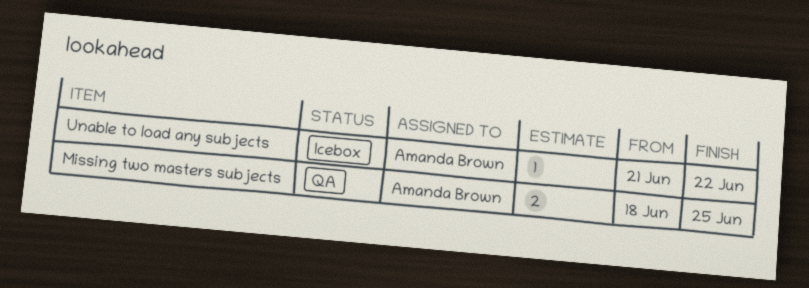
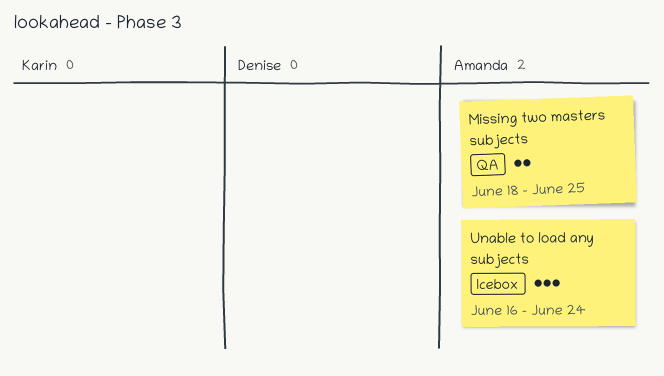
Unable to load any subjects, estimate: 1 -> 3
Unable to load any subjects, start: Jun 21 -> Jun 16
Unable to load any subjects, due: Jun 22 -> Jun 24

